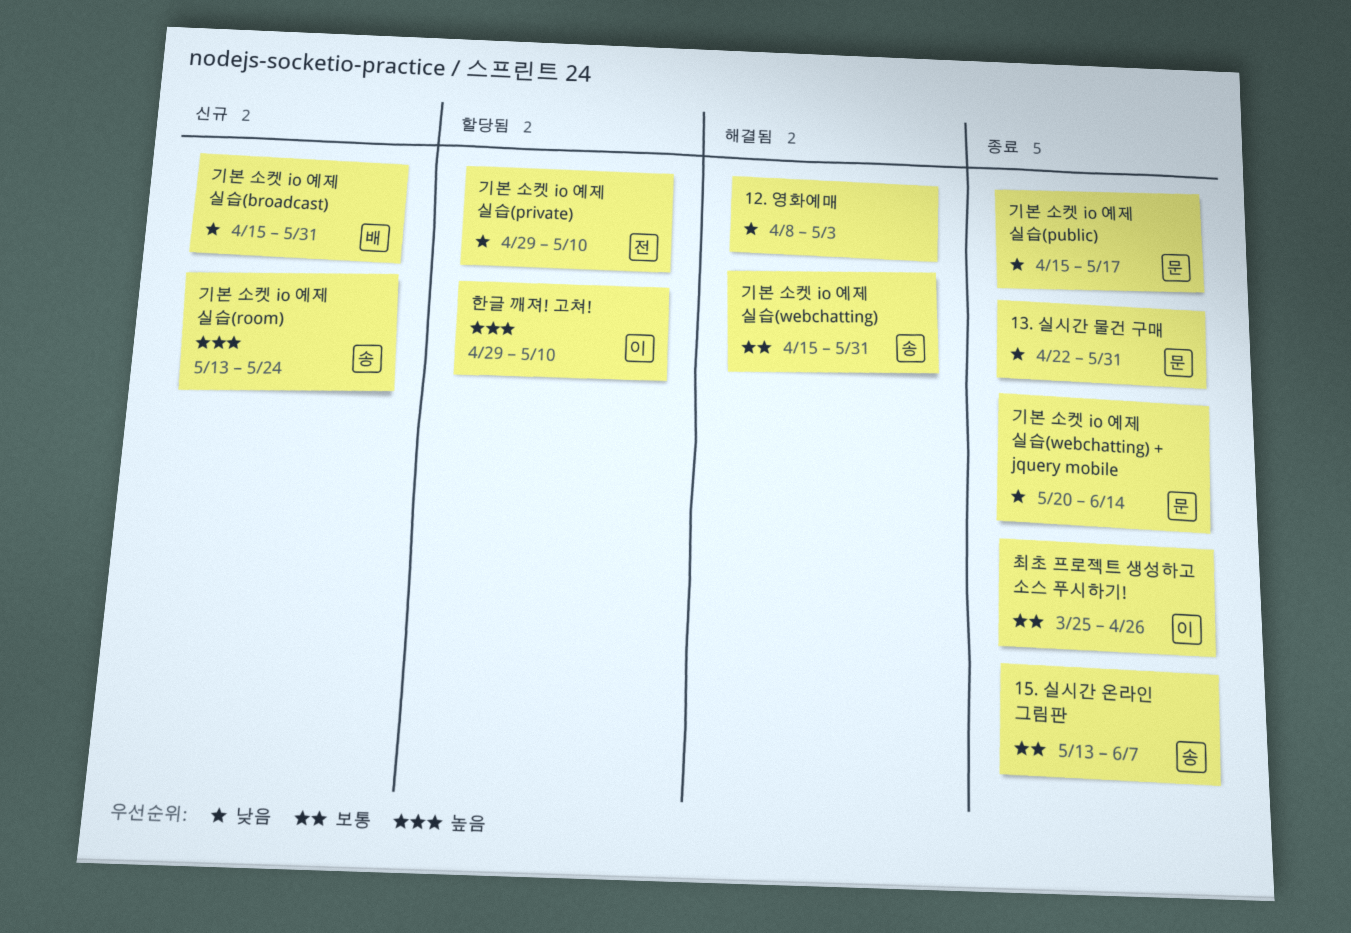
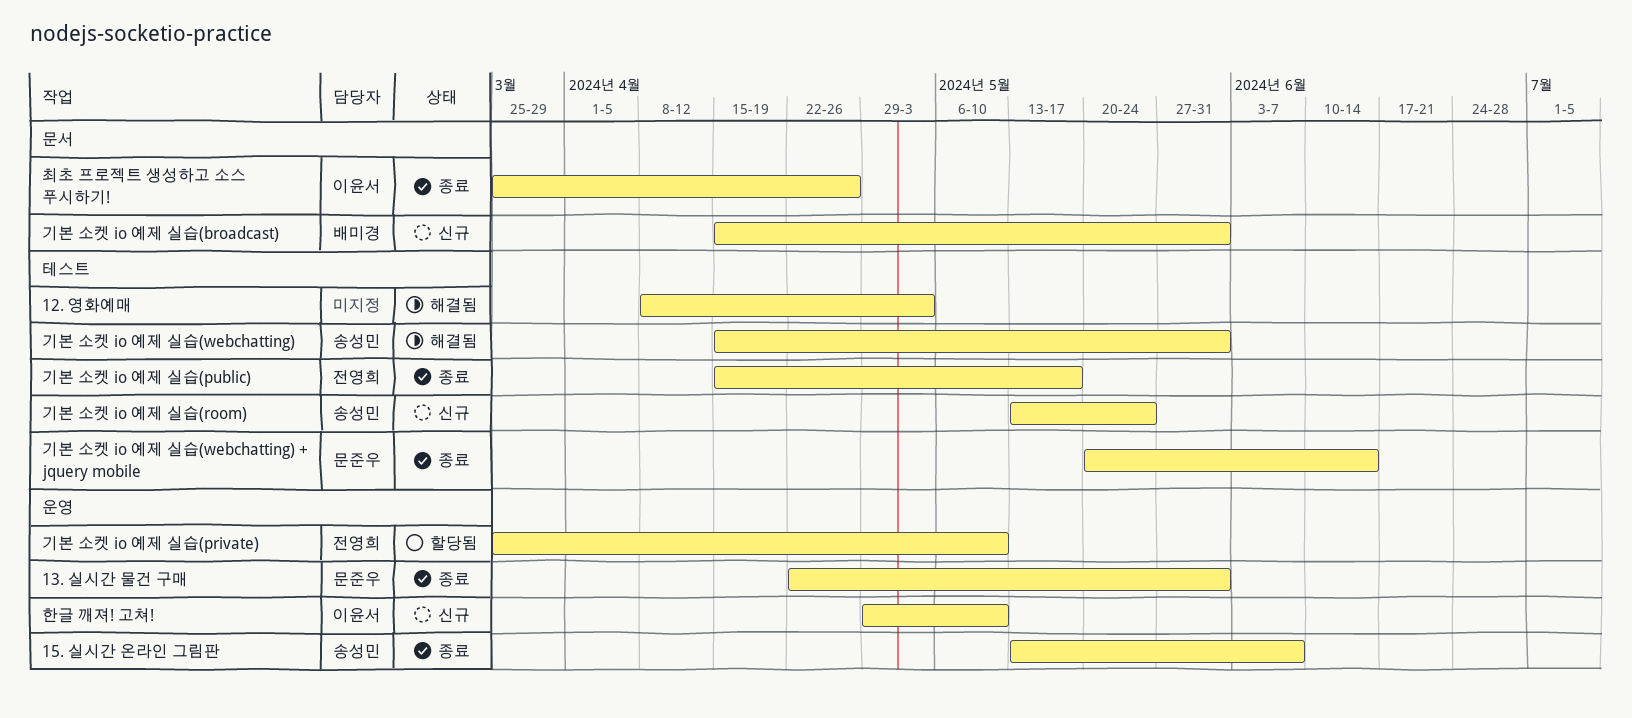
기본 소켓 io 예제 실습(private), start: Apr 29 -> Mar 25
기본 소켓 io 예제 실습(public), owner: 문준우 -> 전영희
한글 깨져! 고쳐!, status: 할당됨 -> 신규

